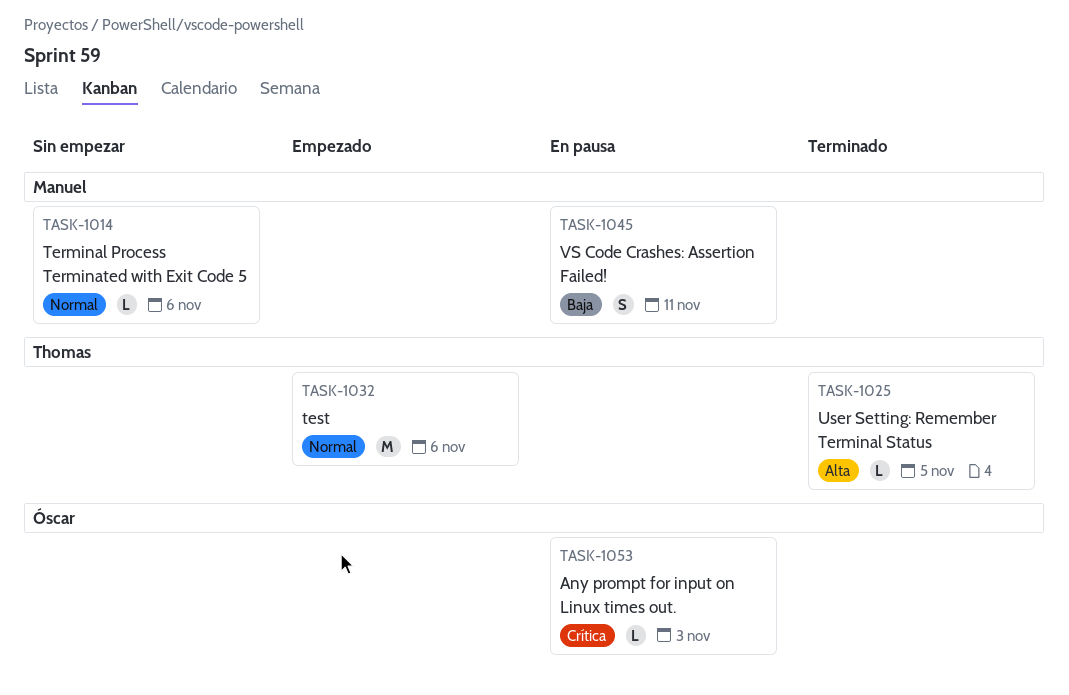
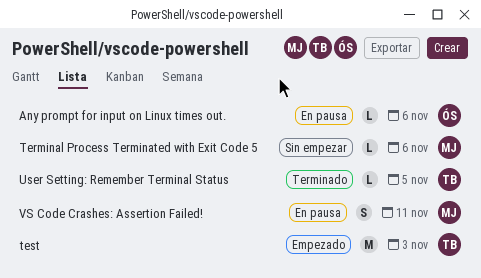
Any prompt for input on Linux times out., due: Nov 3 -> Nov 6
test, due: Nov 6 -> Nov 3

